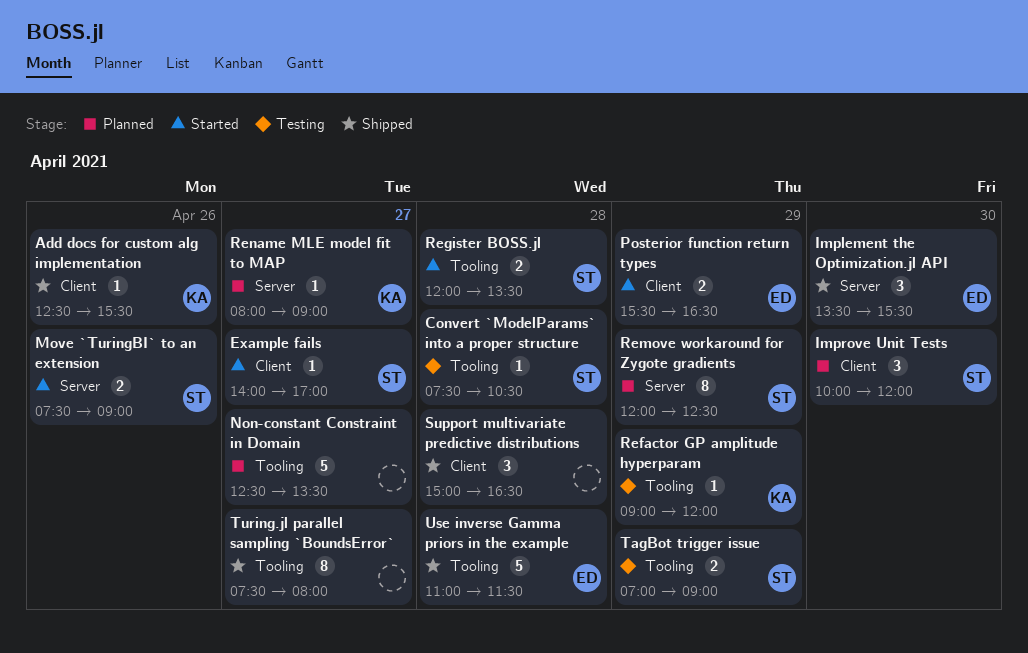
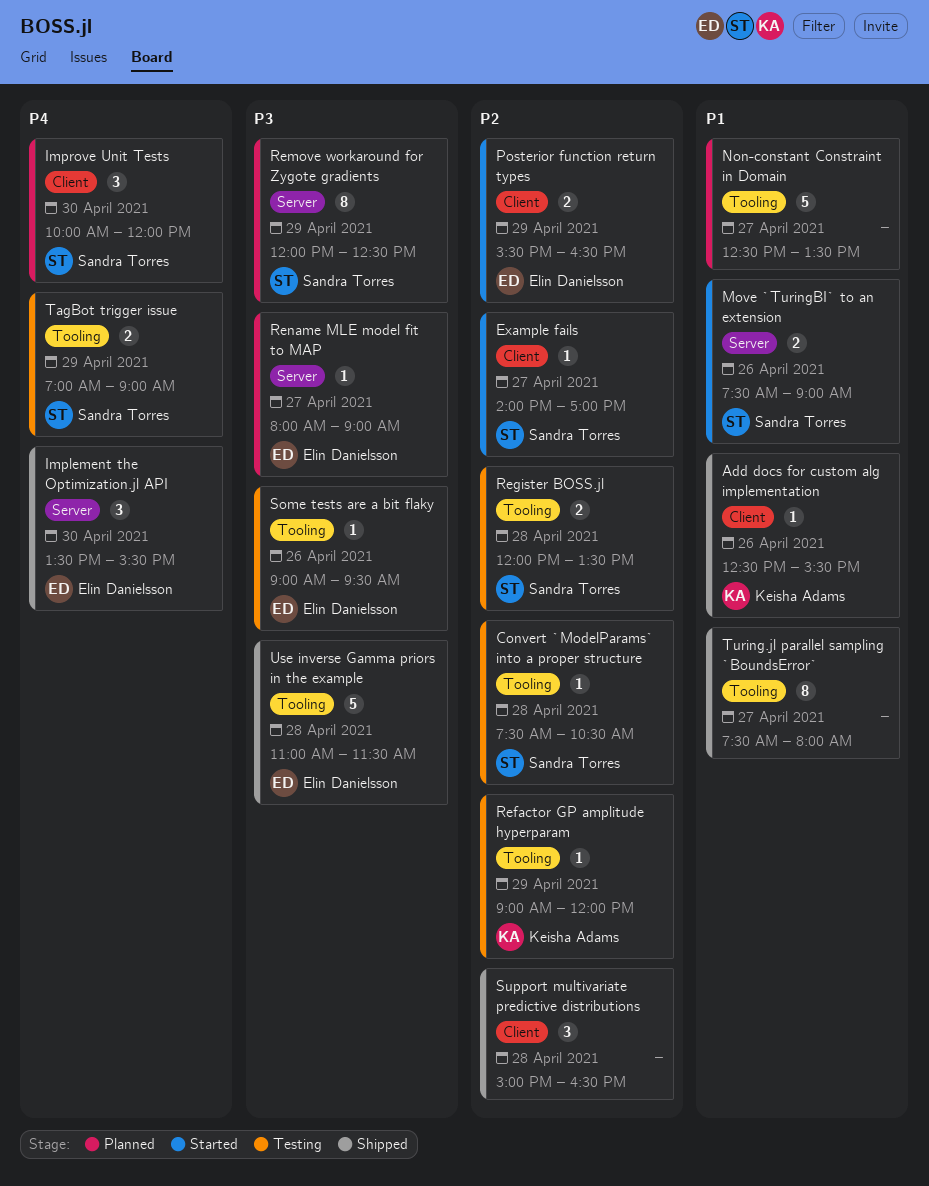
Register BOSS.jl, status: Started -> Testing
Rename MLE model fit to MAP, owner: Keisha Adams -> Elin Danielsson
Some tests are a bit flaky: none -> present

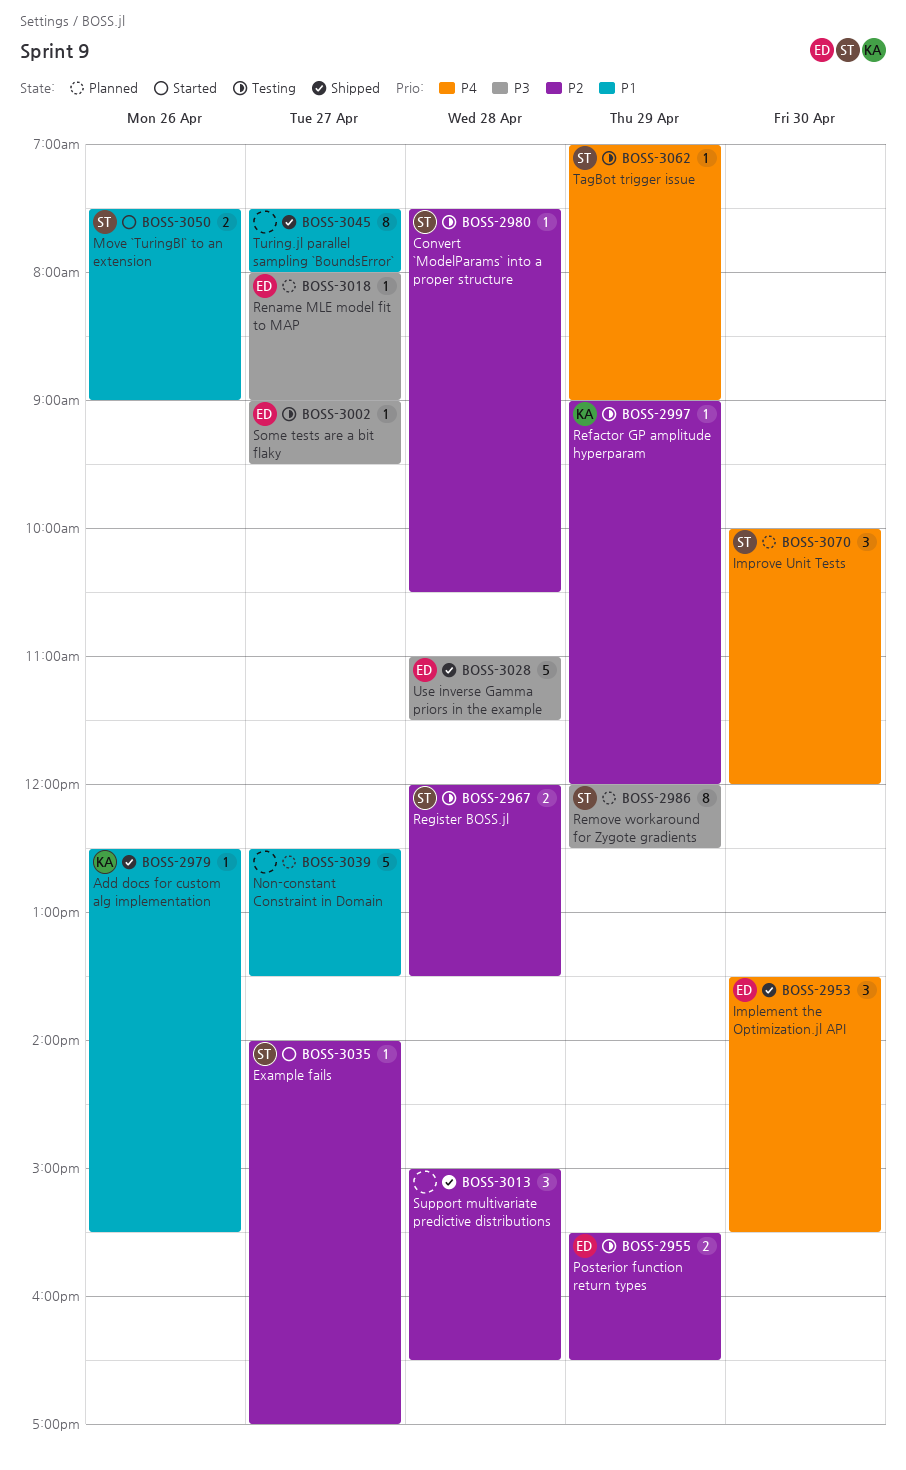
Posterior function return types, status: Started -> Testing
Some tests are a bit flaky, day: Apr 26 -> Apr 27
TagBot trigger issue, estimate: 2 -> 1

